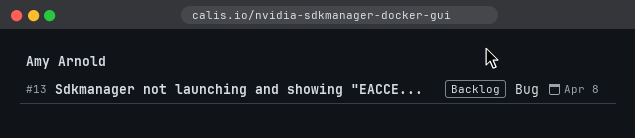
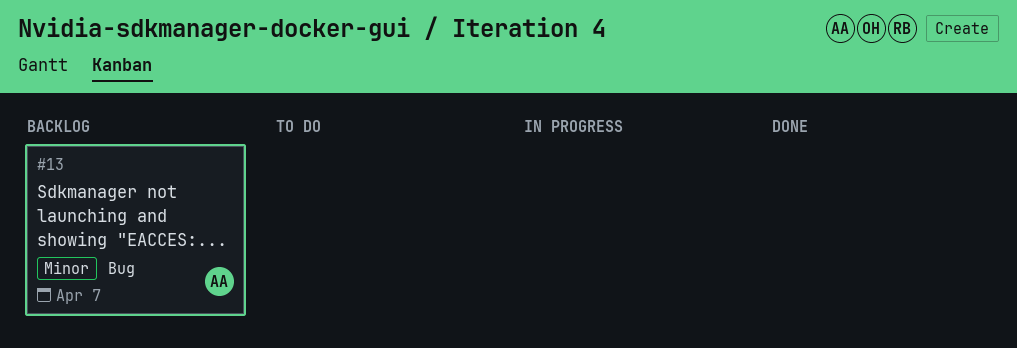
#13, due: Apr 8 -> Apr 7

